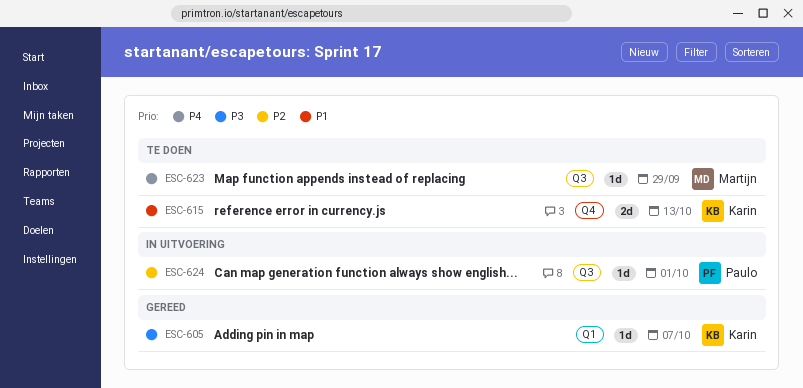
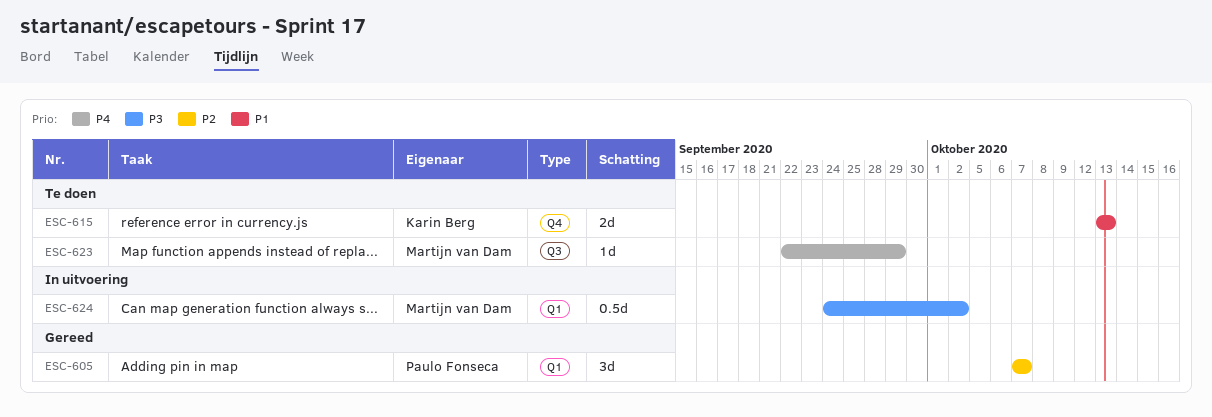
ESC-605, owner: Karin Berg -> Paulo Fonseca
ESC-605, priority: P3 -> P2
ESC-605, estimate: 1d -> 3d
ESC-624, owner: Paulo Fonseca -> Martijn van Dam
ESC-624, priority: P2 -> P3
ESC-624, label: Q3 -> Q1
ESC-624, estimate: 1d -> 0.5d
ESC-624, due: Oct 1 -> Oct 2

